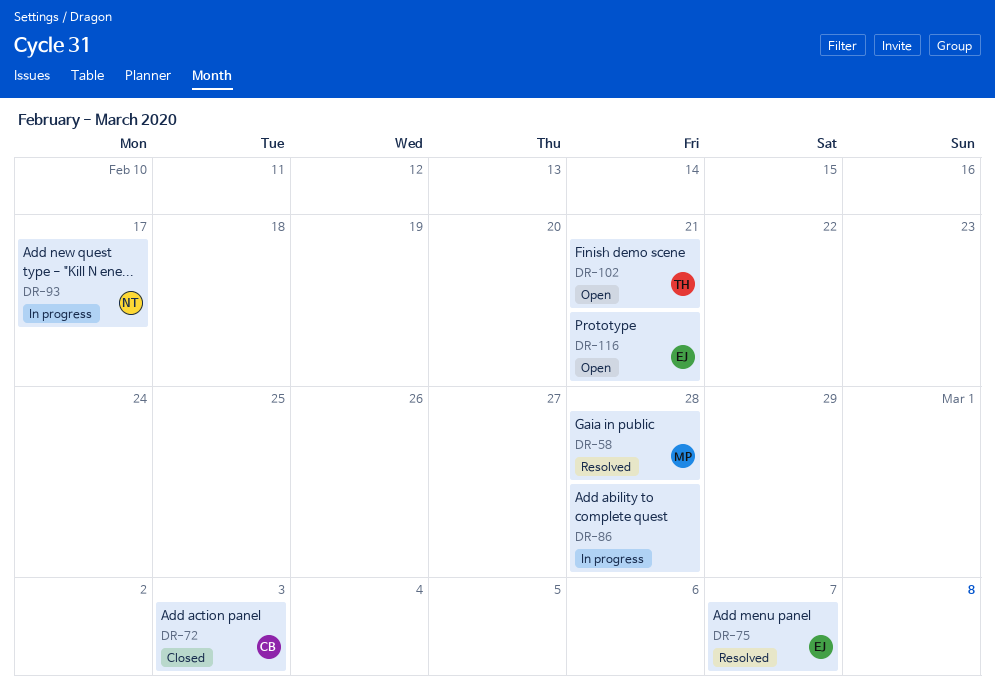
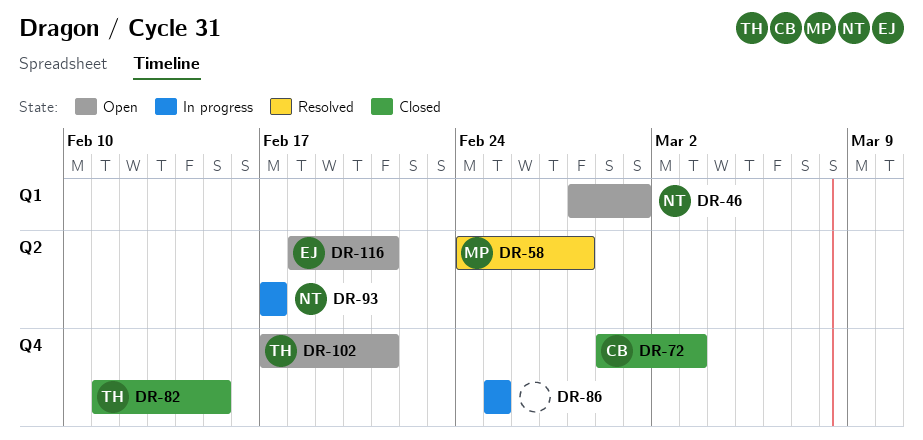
DR-46: none -> present
DR-75: present -> none
DR-82: none -> present
DR-86, due: Feb 28 -> Feb 25

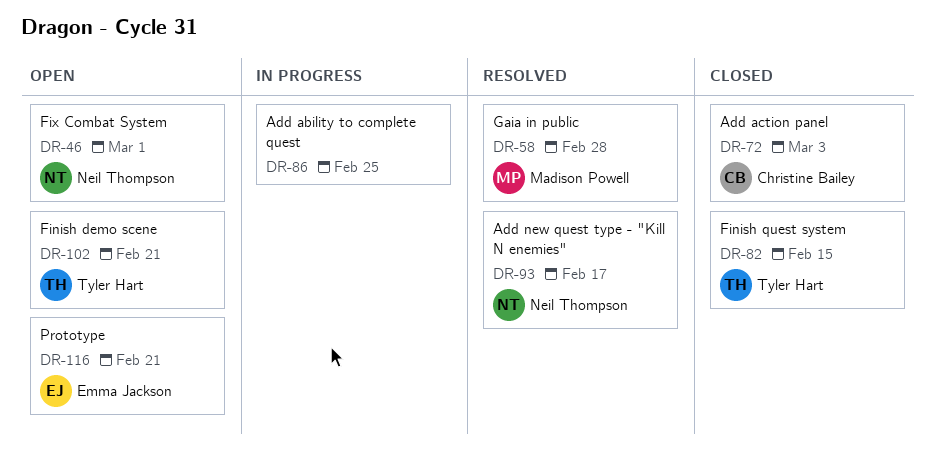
DR-93, status: In progress -> Resolved

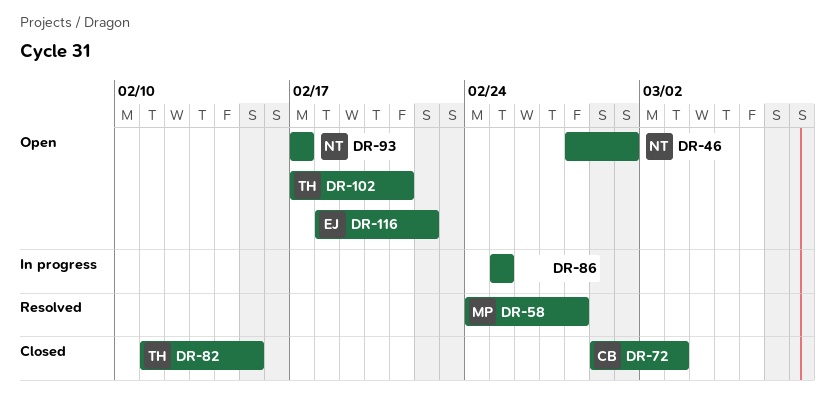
DR-93, status: Resolved -> Open
DR-116, due: Feb 21 -> Feb 22

